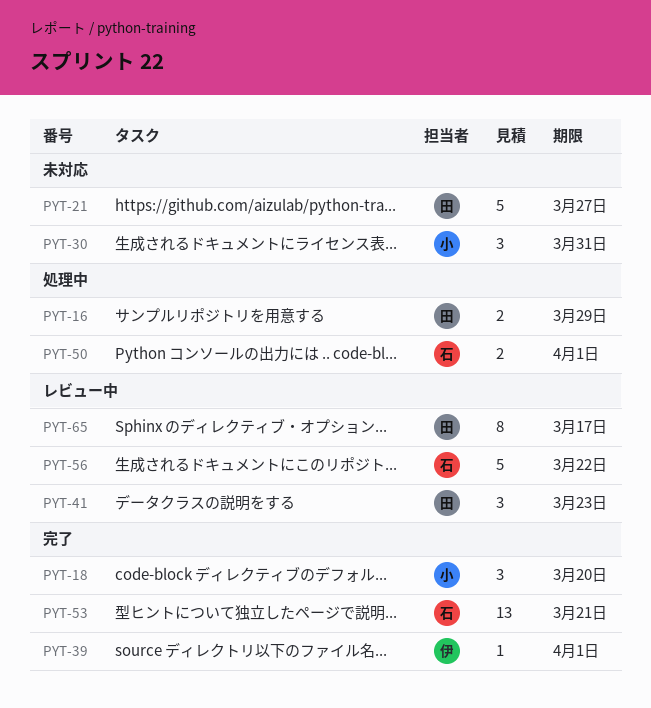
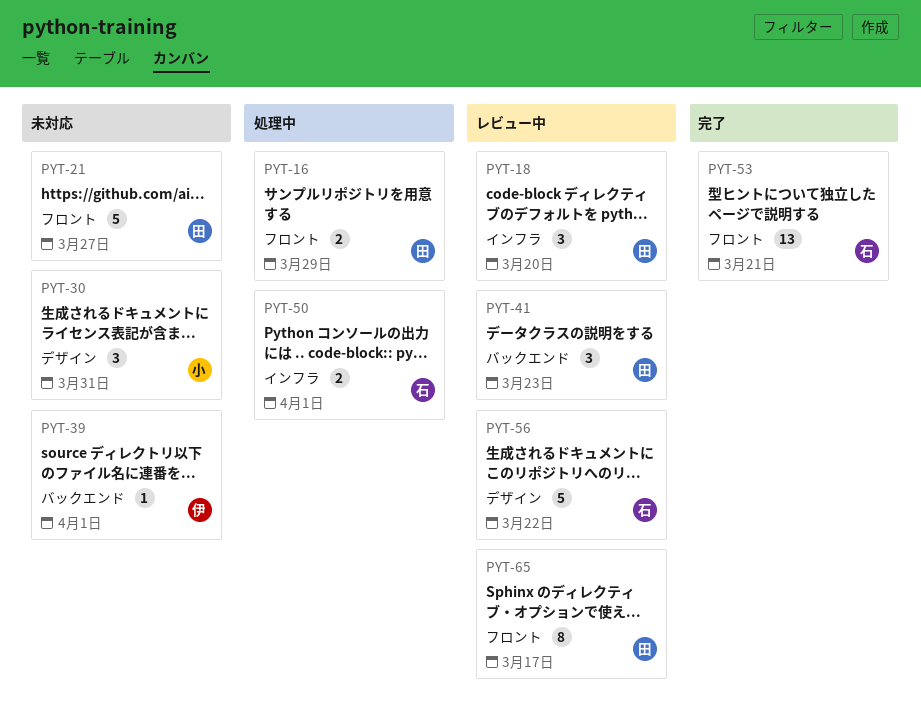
PYT-18, status: 完了 -> レビュー中
PYT-18, owner: 小 -> 田
PYT-39, status: 完了 -> 未対応

